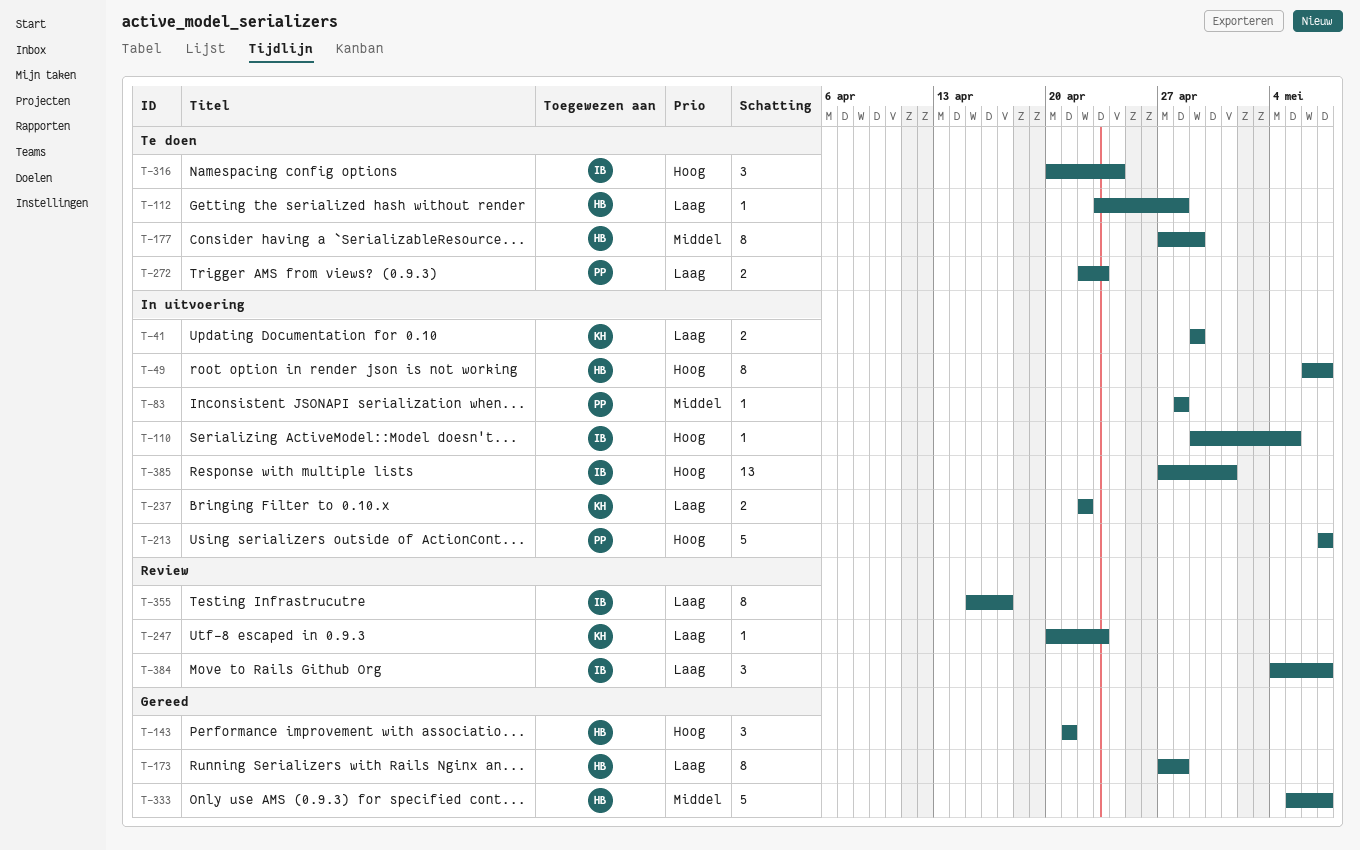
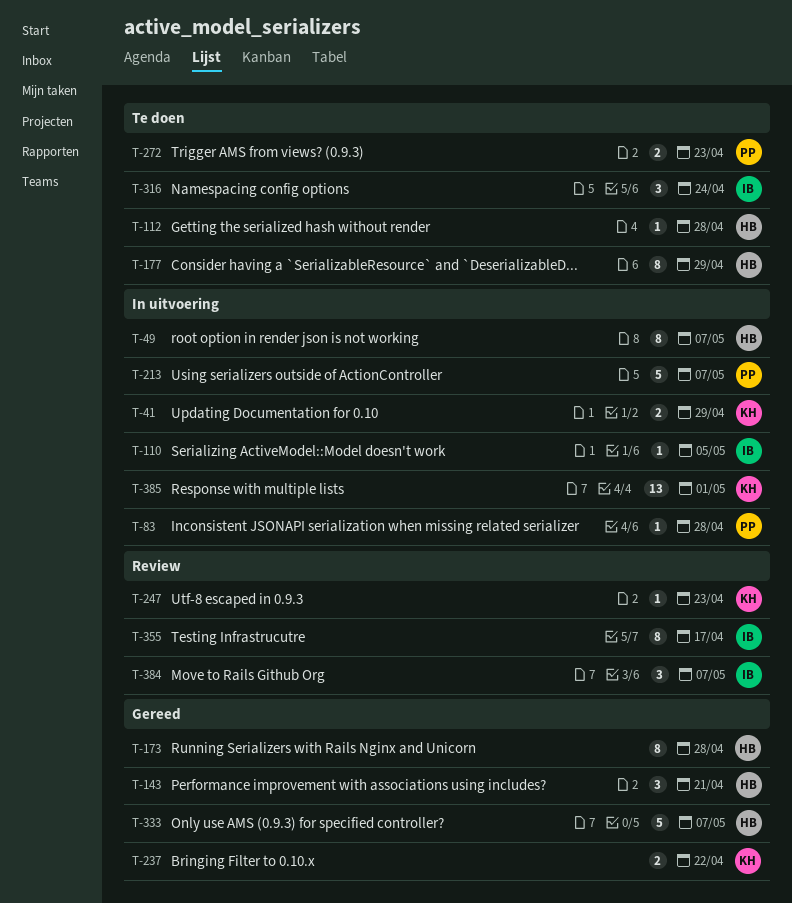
T-237, status: In uitvoering -> Gereed
T-385, owner: IB -> KH

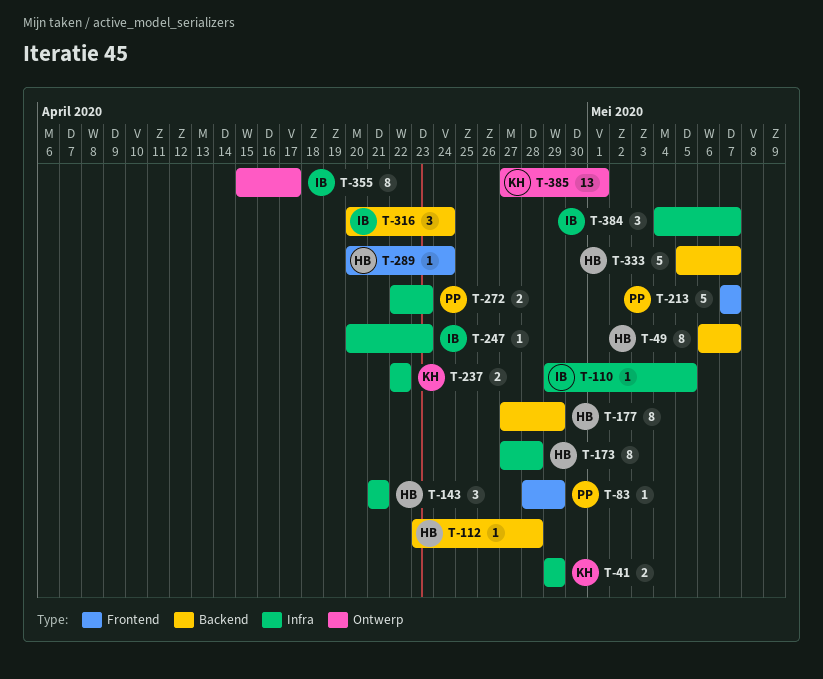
T-83, due: Apr 28 -> Apr 29
T-247, owner: KH -> IB
T-289: none -> present

